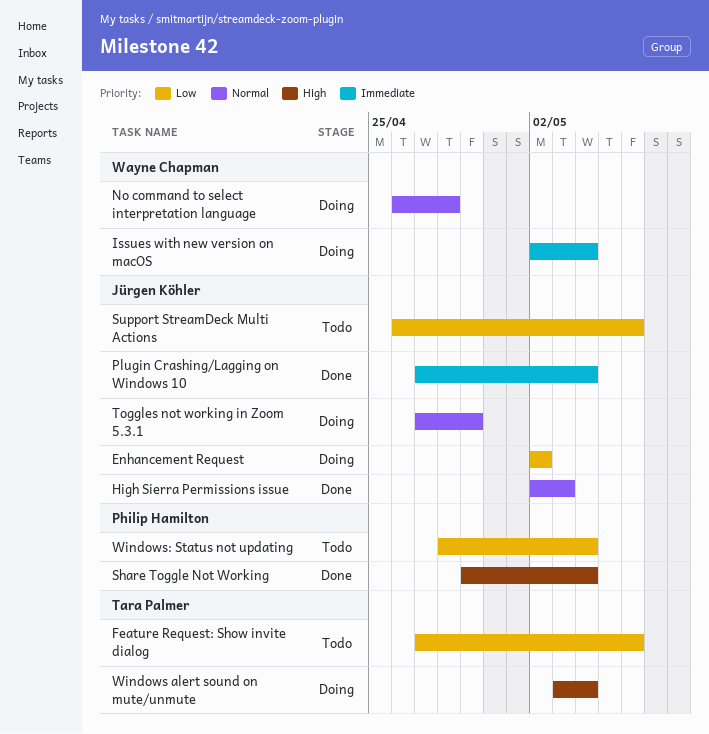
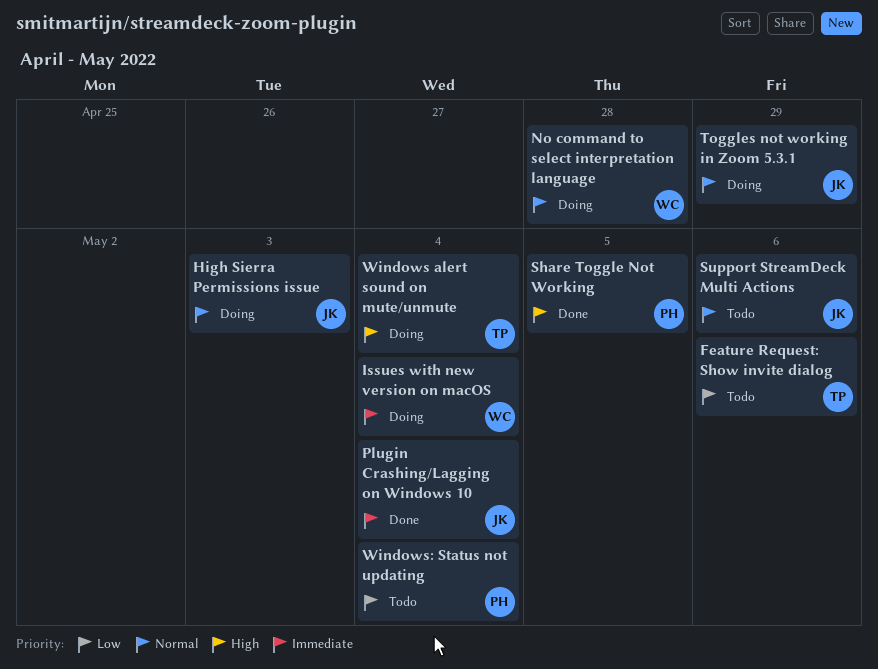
Enhancement Request: present -> none
High Sierra Permissions issue, status: Done -> Doing
Share Toggle Not Working, due: May 4 -> May 5
Support StreamDeck Multi Actions, priority: Low -> Normal

